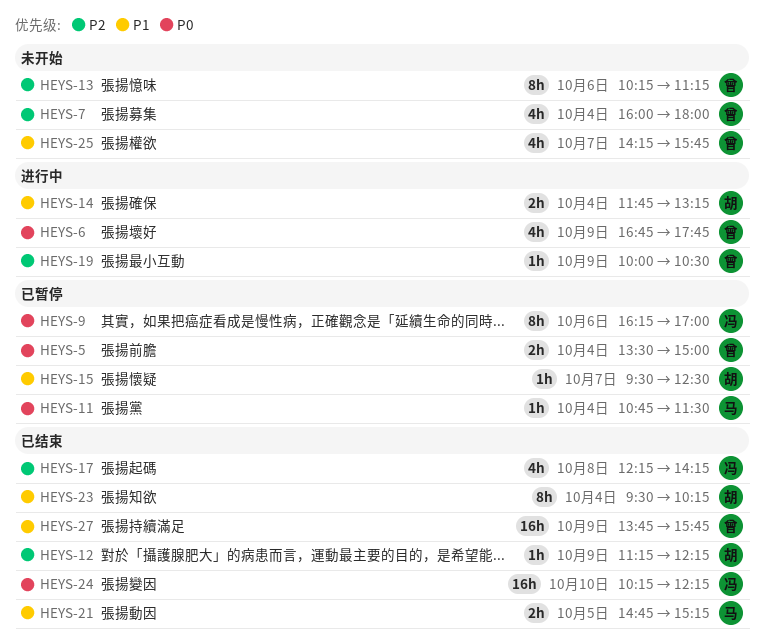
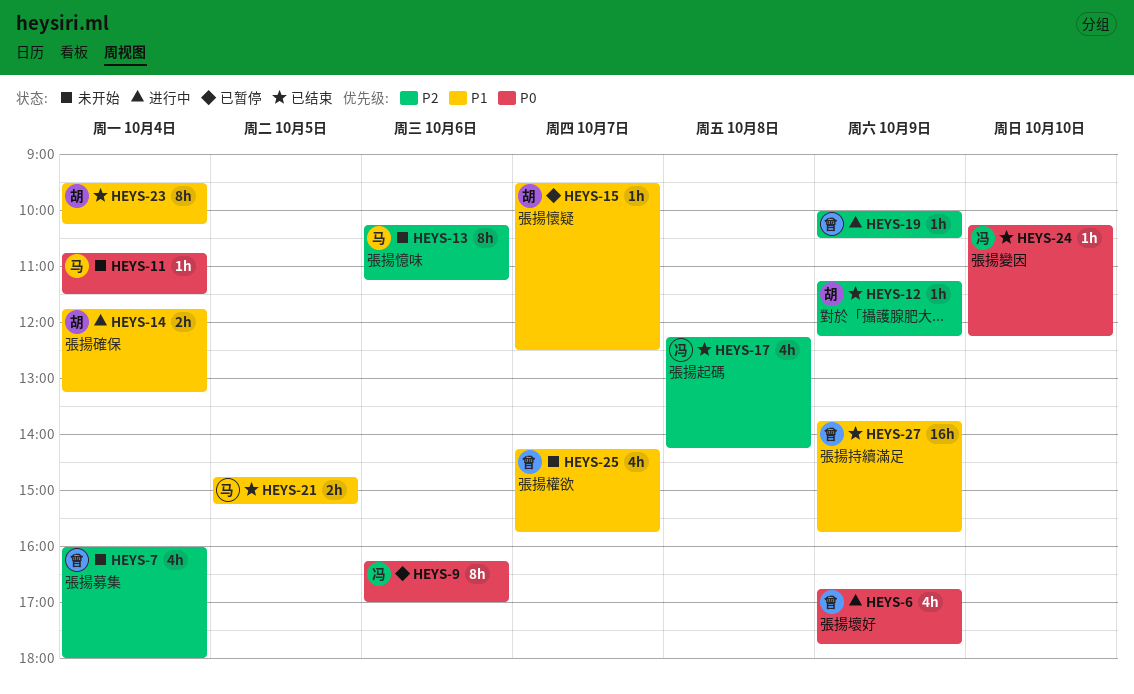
HEYS-5: present -> none
HEYS-11, status: 已暂停 -> 未开始
HEYS-13, owner: 曾 -> 马
HEYS-24, estimate: 16h -> 1h

